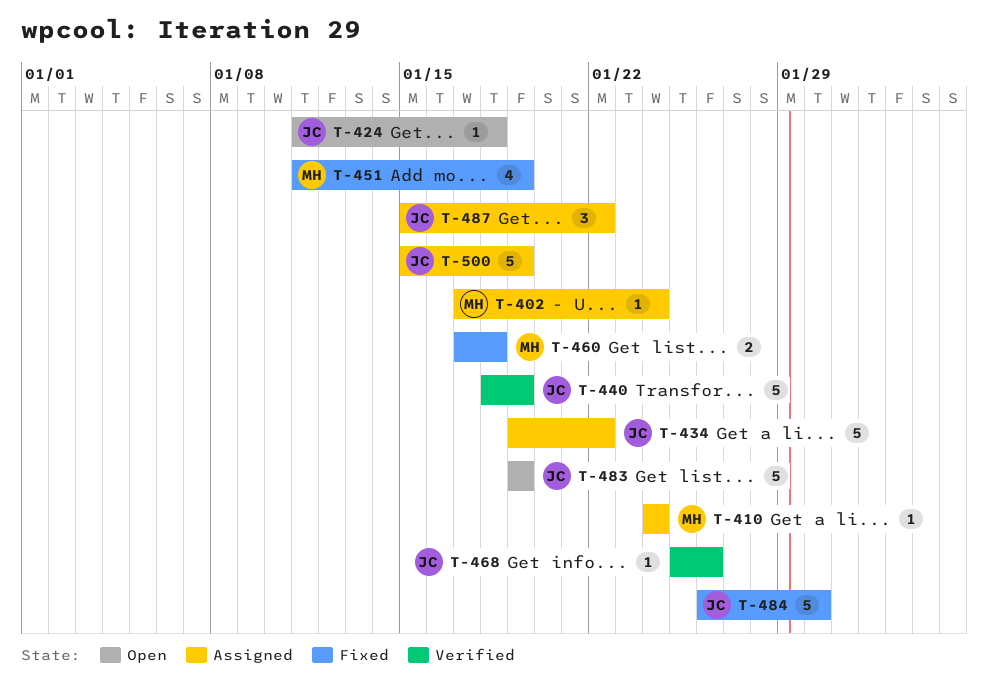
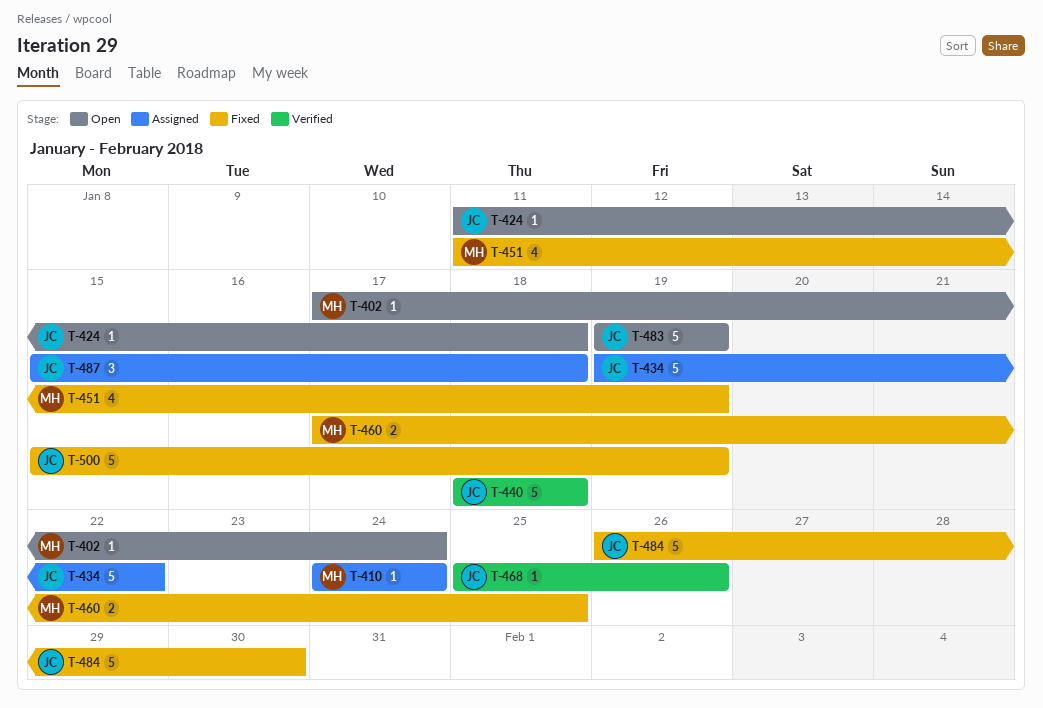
T-402, status: Assigned -> Open
T-440, due: Jan 19 -> Jan 18
T-460, due: Jan 18 -> Jan 25
T-487, due: Jan 22 -> Jan 18
T-500, status: Assigned -> Fixed

